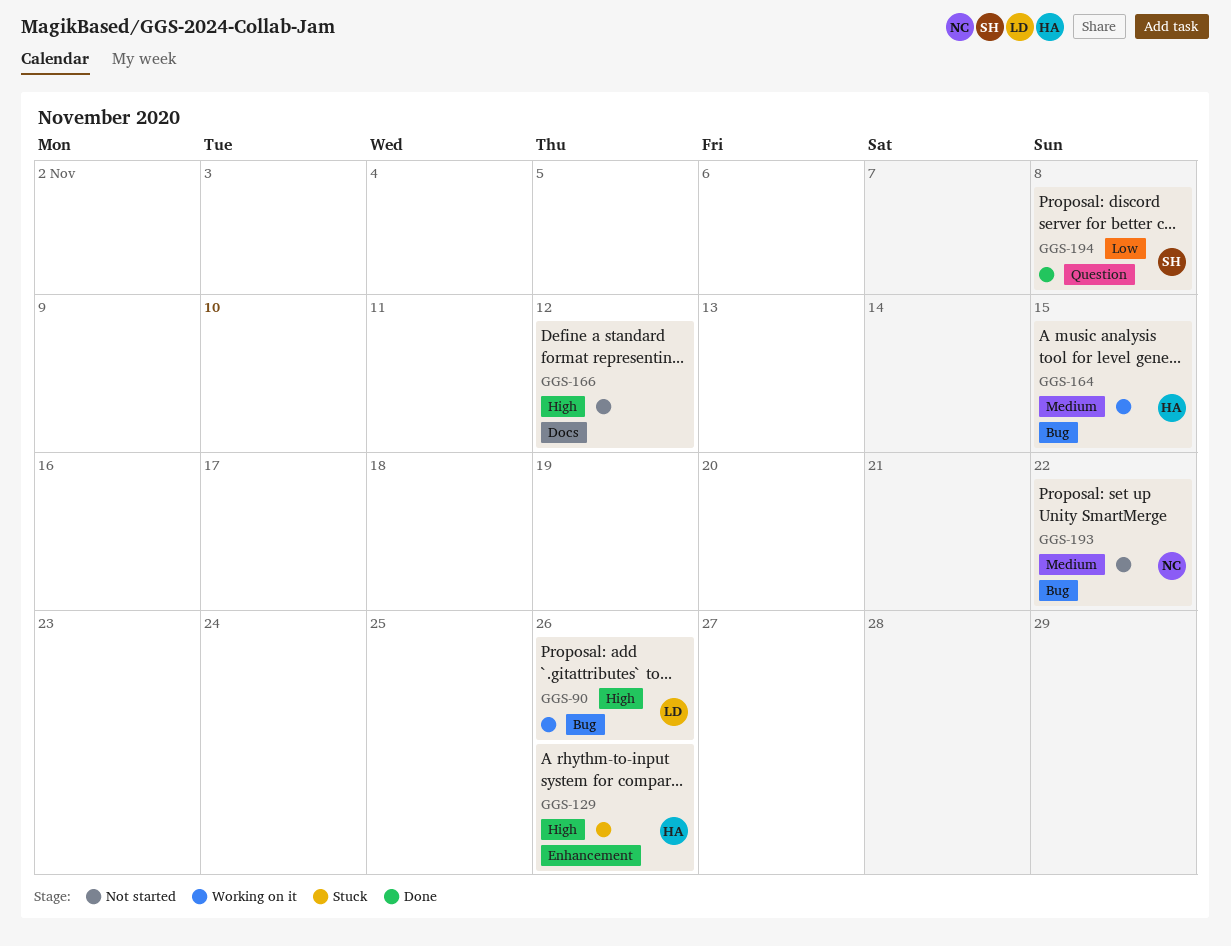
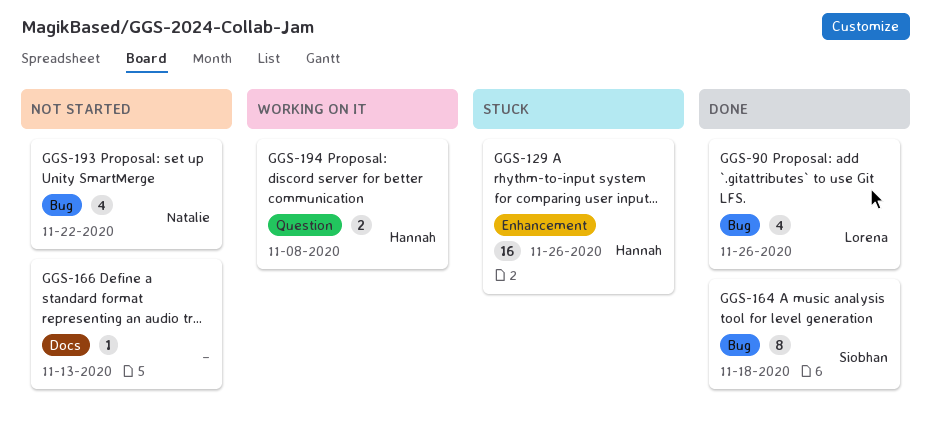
GGS-90, status: Working on it -> Done
GGS-164, status: Working on it -> Done
GGS-164, owner: Hannah -> Siobhan
GGS-164, due: Nov 15 -> Nov 18
GGS-166, due: Nov 12 -> Nov 13
GGS-194, status: Done -> Working on it
GGS-194, owner: Siobhan -> Hannah

